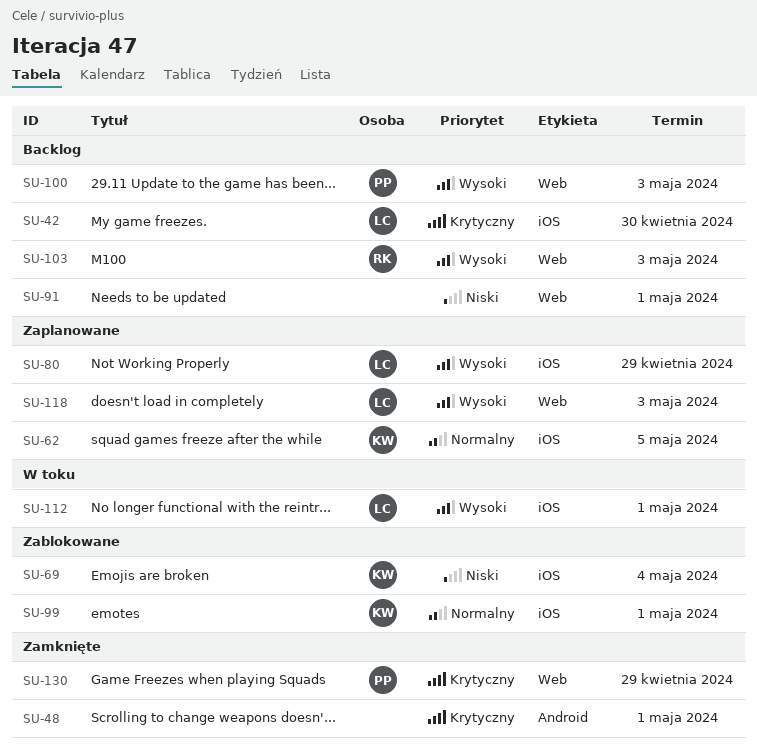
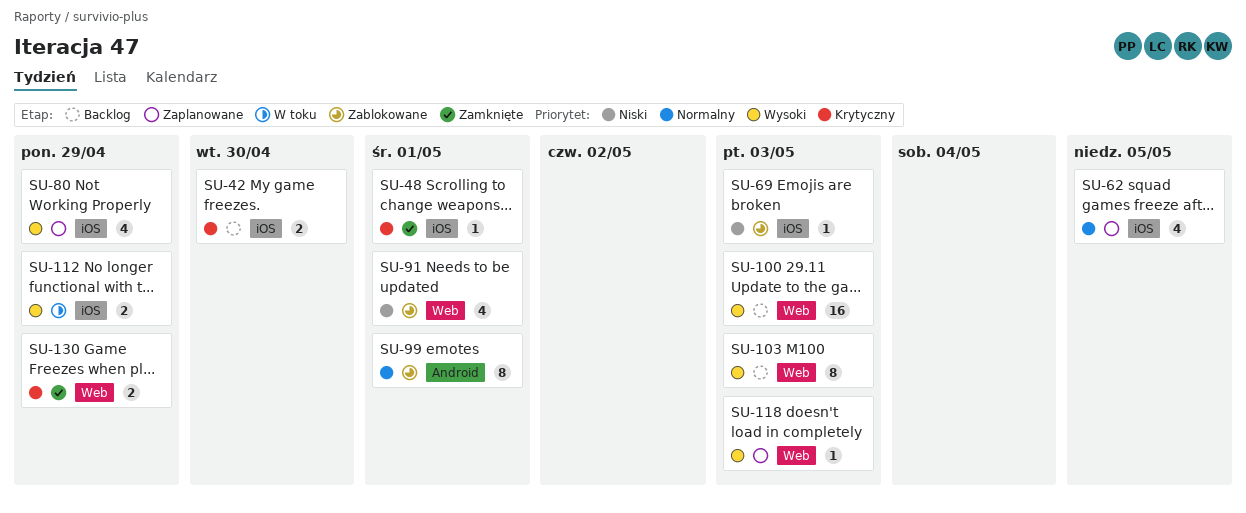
SU-48, label: Android -> iOS
SU-69, due: May 4 -> May 3
SU-91, status: Backlog -> Zablokowane
SU-99, label: iOS -> Android
SU-112, due: May 1 -> Apr 29

